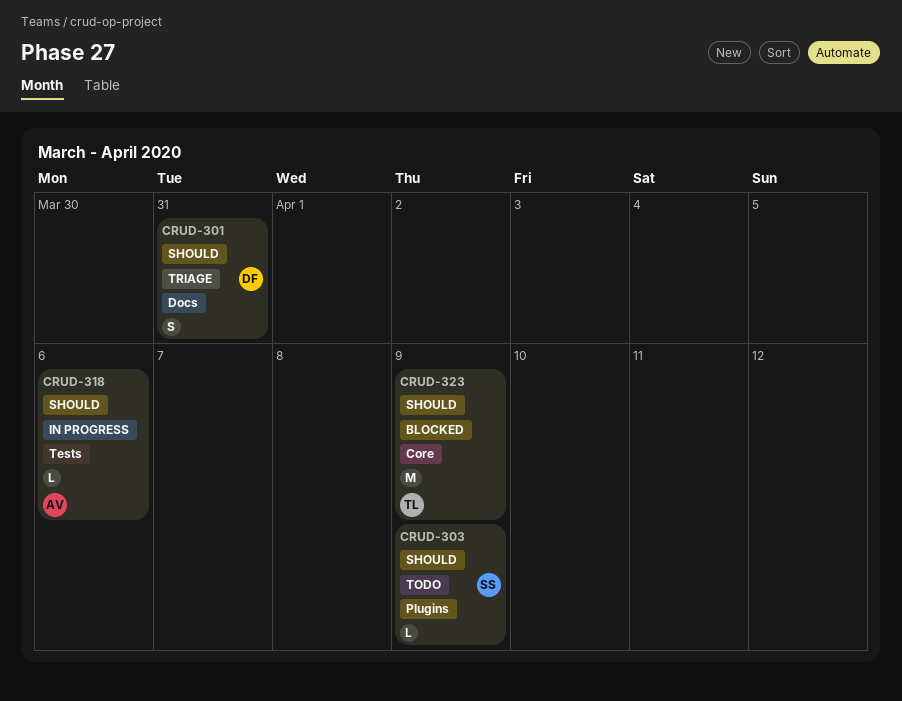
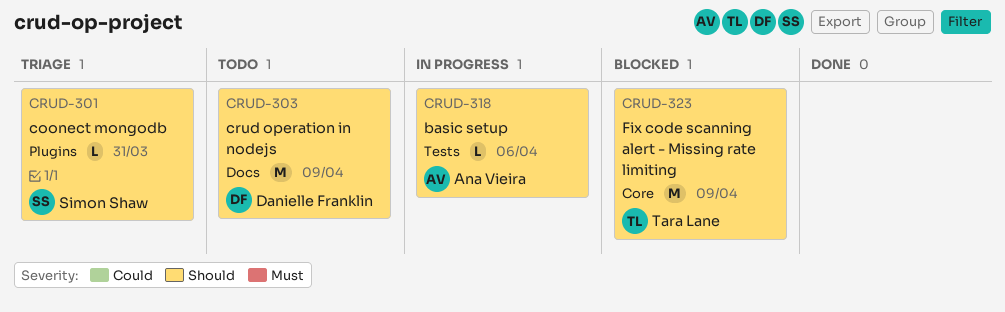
CRUD-301, owner: Danielle Franklin -> Simon Shaw
CRUD-301, label: Docs -> Plugins
CRUD-301, estimate: S -> L
CRUD-303, owner: Simon Shaw -> Danielle Franklin
CRUD-303, label: Plugins -> Docs
CRUD-303, estimate: L -> M

